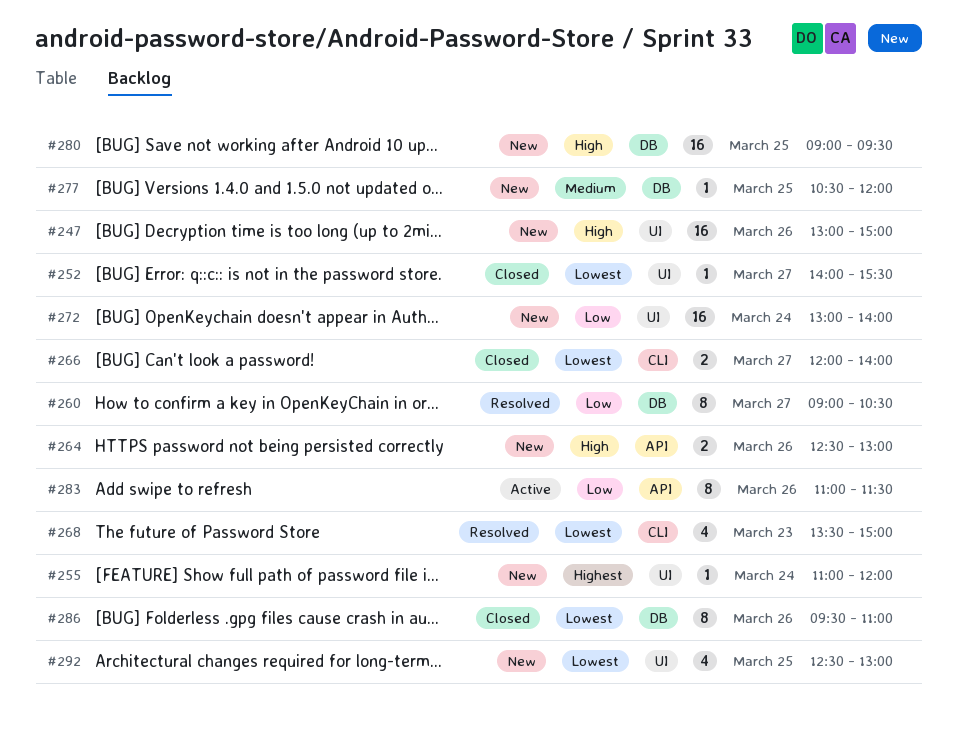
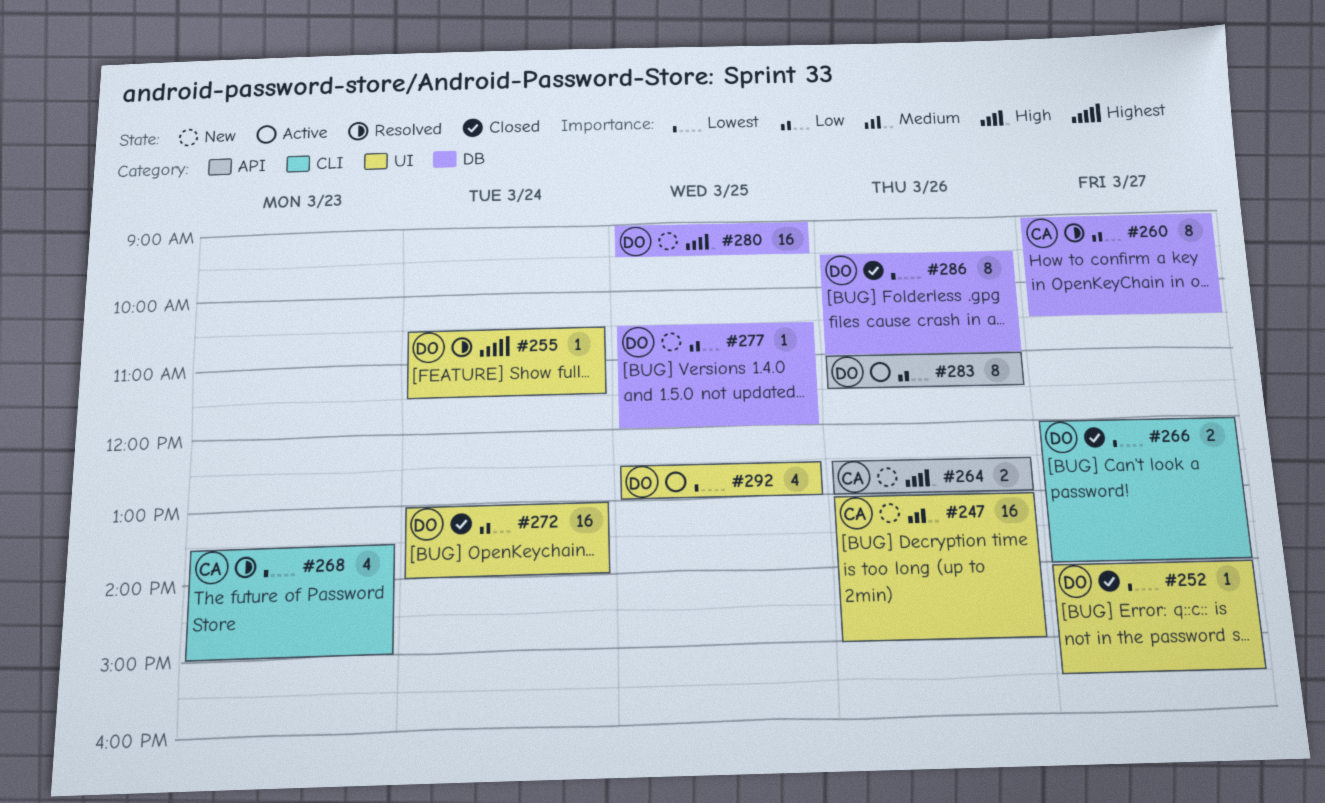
#247, priority: High -> Medium
#255, status: New -> Resolved
#255, begins: 11:00 -> 10:30
#255, ends: 12:00 -> 11:30
#272, status: New -> Closed
#277, priority: Medium -> Low
#292, status: New -> Active

